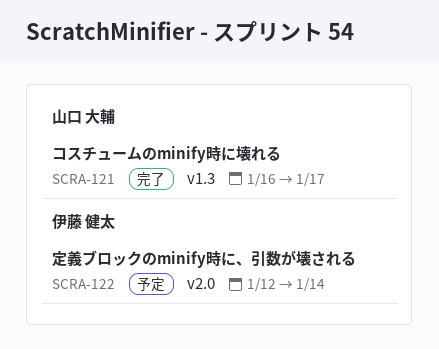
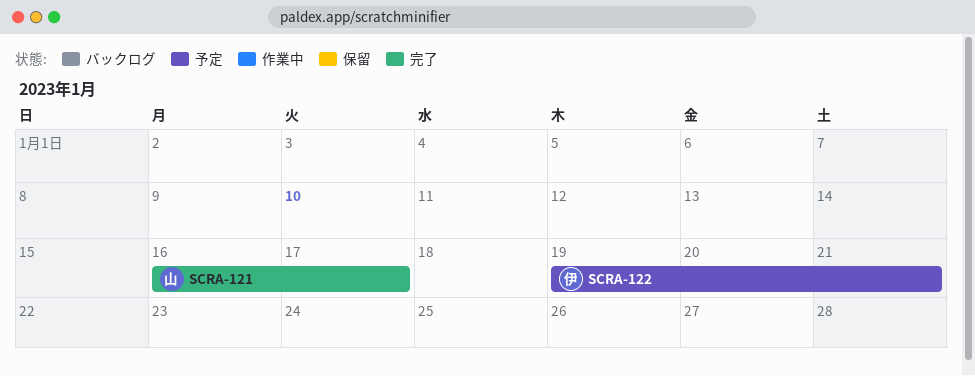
SCRA-122, start: Jan 12 -> Jan 19
SCRA-122, due: Jan 14 -> Jan 21

